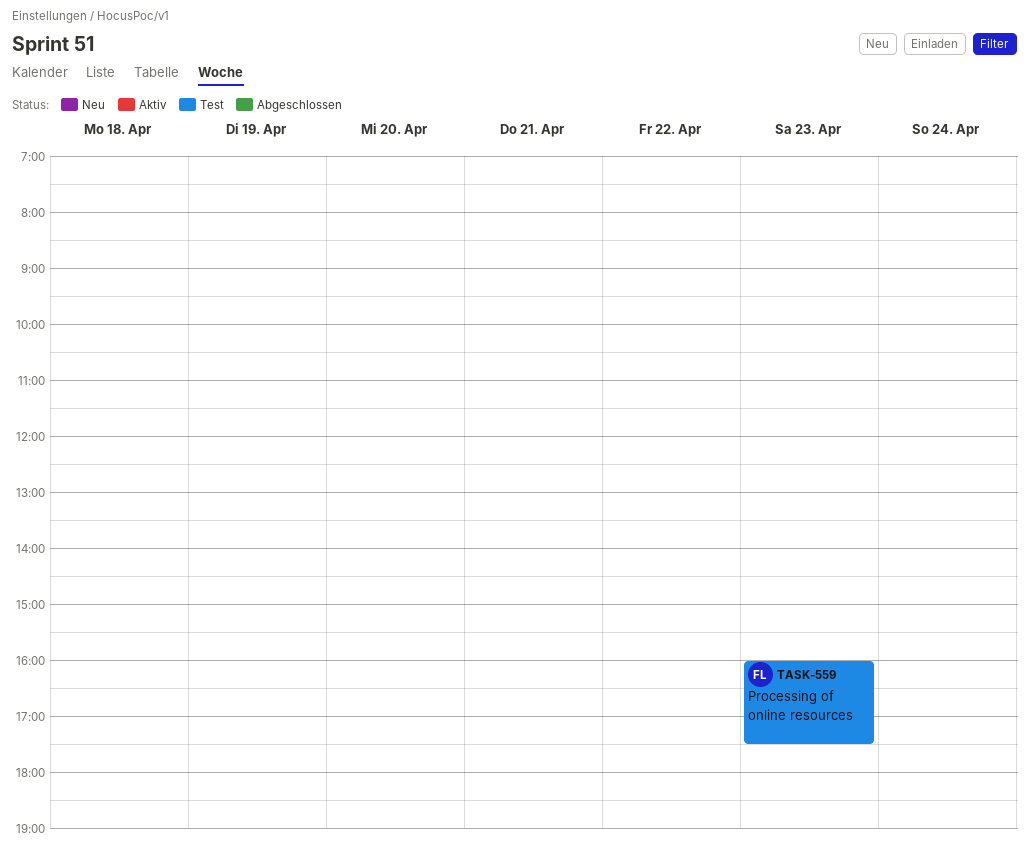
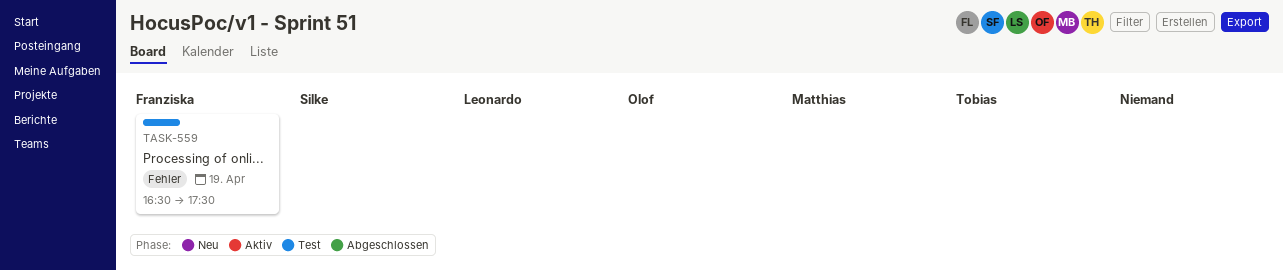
TASK-559, day: Apr 23 -> Apr 19
TASK-559, begins: 16:00 -> 16:30

